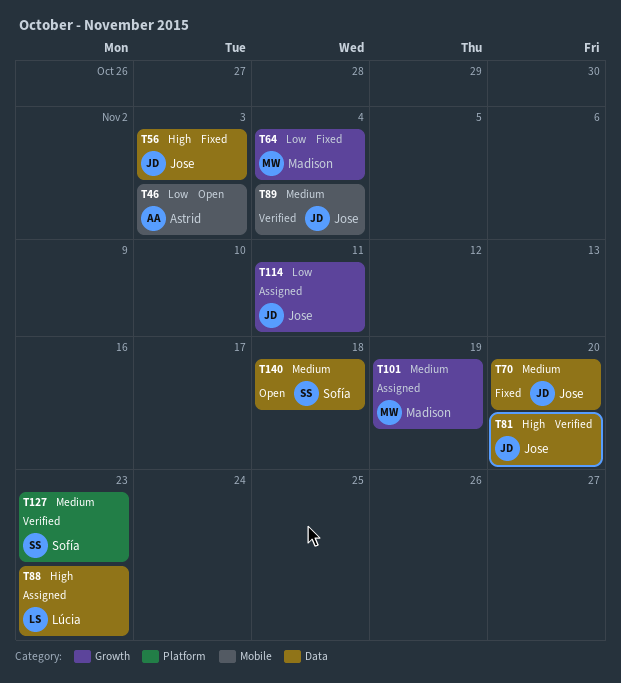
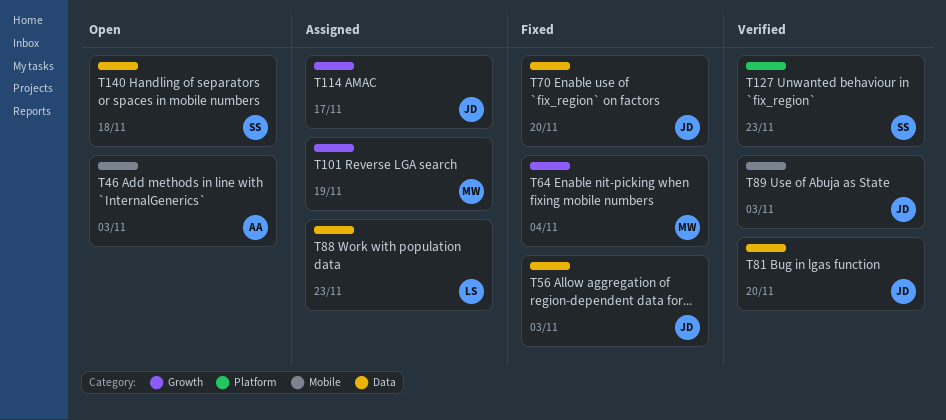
T89, due: Nov 4 -> Nov 3
T114, due: Nov 11 -> Nov 17

